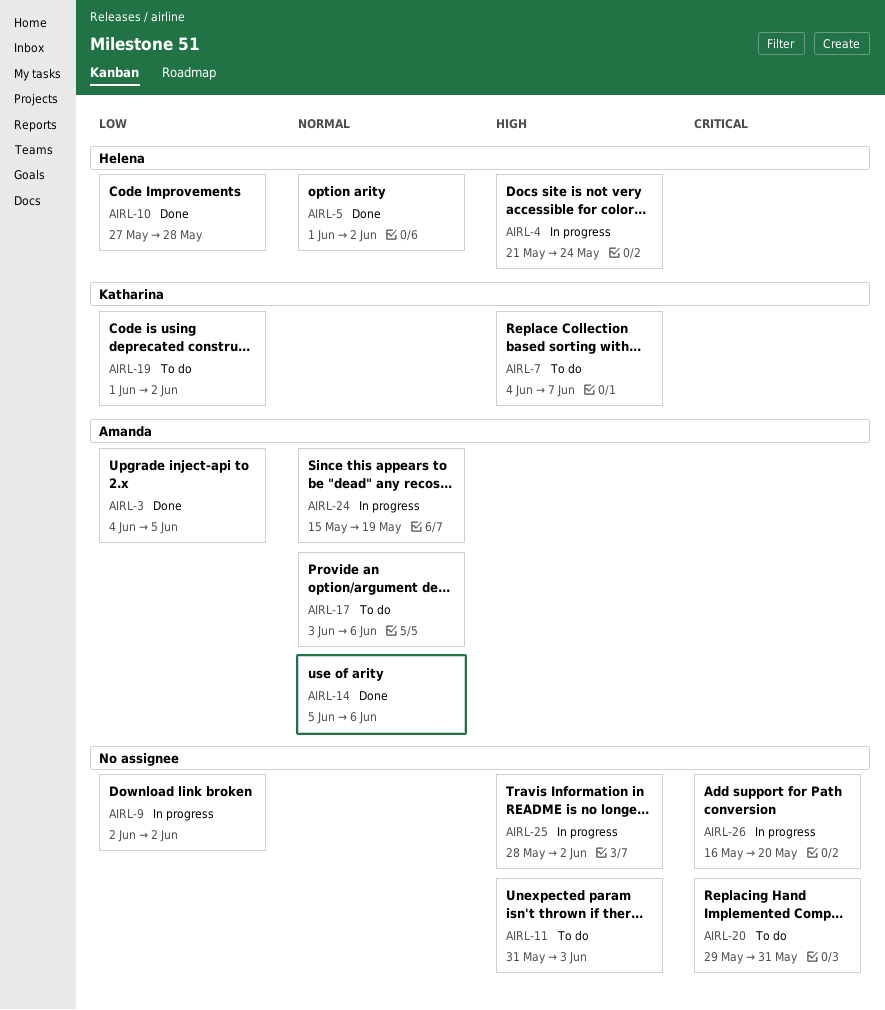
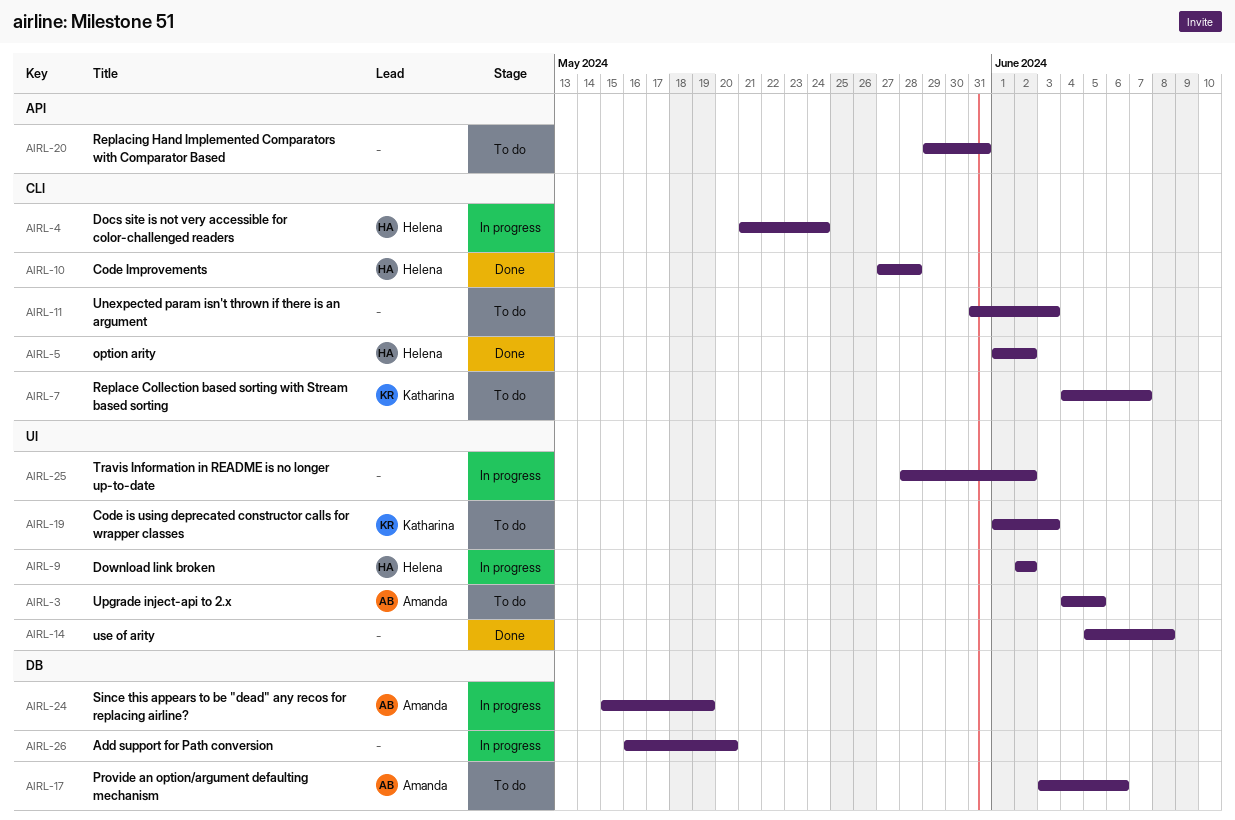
AIRL-3, status: Done -> To do
AIRL-9, owner: none -> Helena
AIRL-14, owner: Amanda -> none
AIRL-14, due: Jun 6 -> Jun 8
AIRL-19, due: Jun 2 -> Jun 3

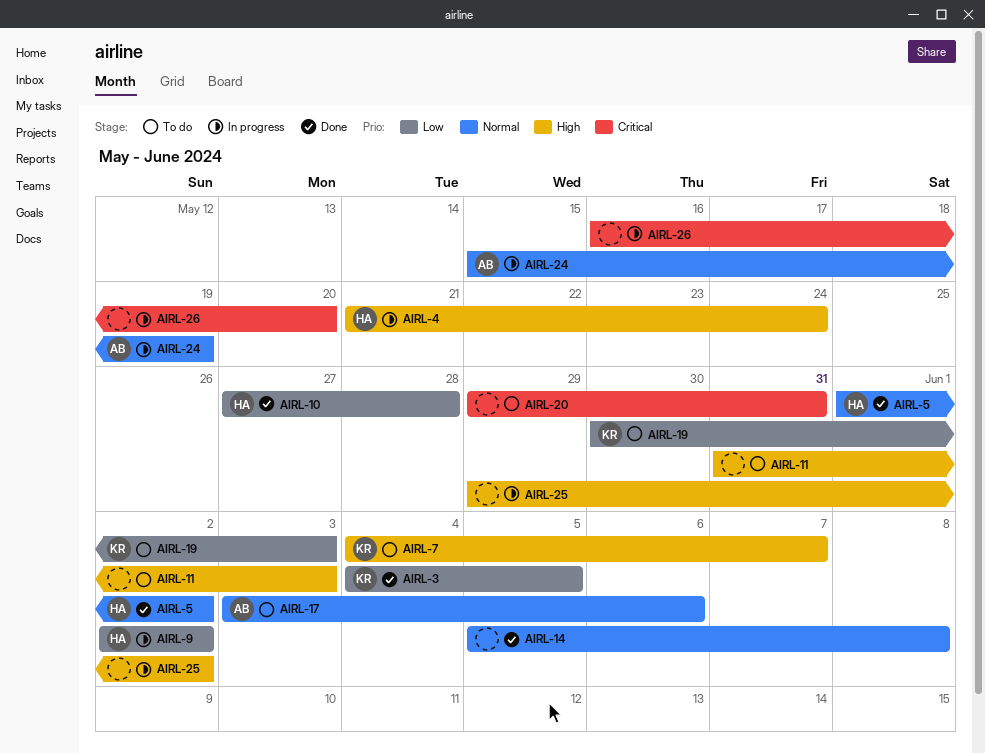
AIRL-3, status: To do -> Done
AIRL-3, owner: Amanda -> Katharina
AIRL-19, start: Jun 1 -> May 30
AIRL-25, start: May 28 -> May 29

